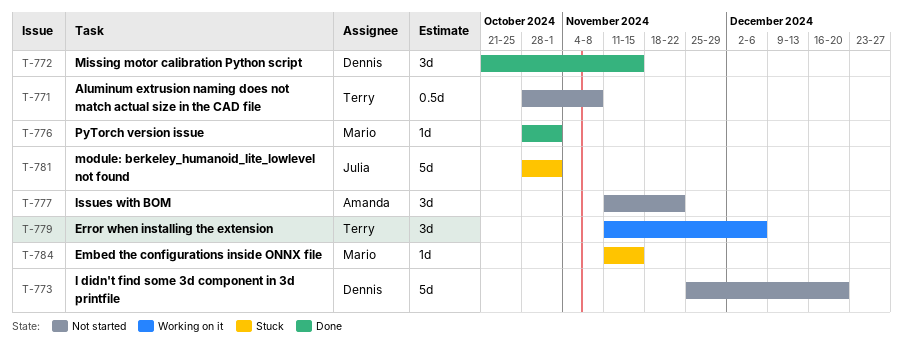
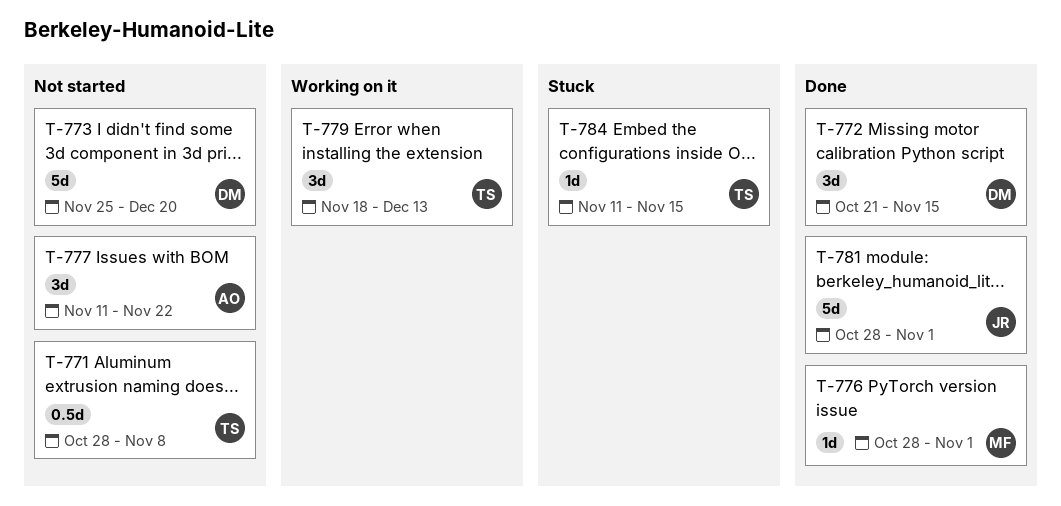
T-779, start: Nov 11 -> Nov 18
T-779, due: Dec 6 -> Dec 13
T-781, status: Stuck -> Done
T-784, owner: Mario -> Terry

